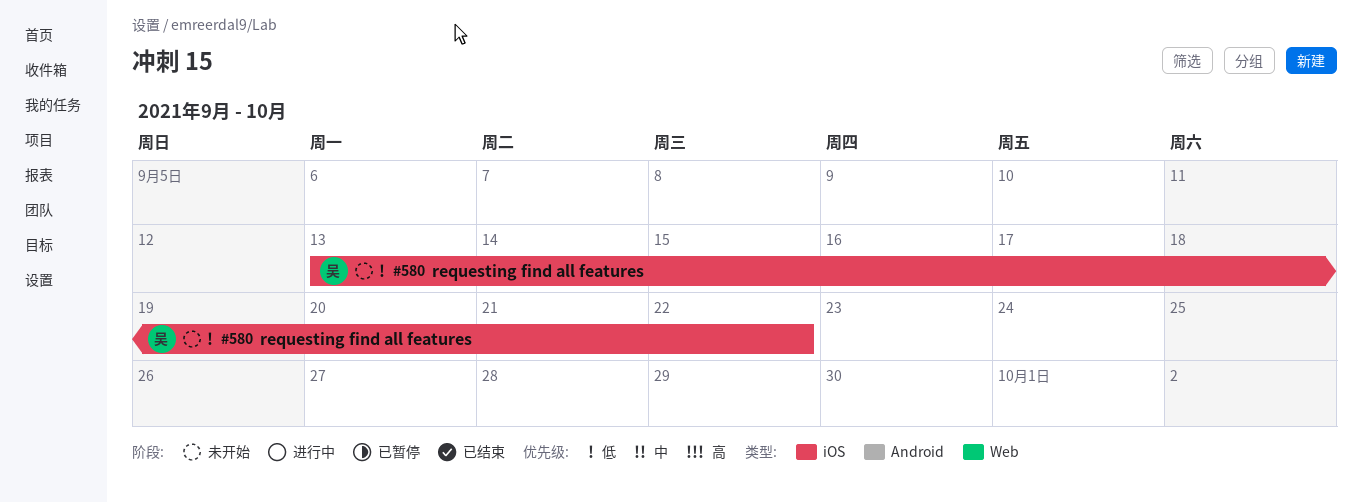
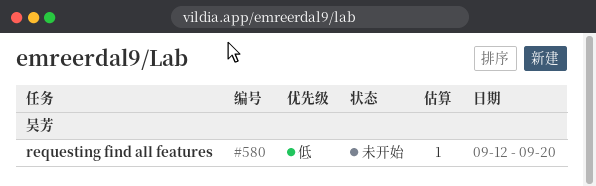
#580, start: Sep 13 -> Sep 12
#580, due: Sep 22 -> Sep 20

